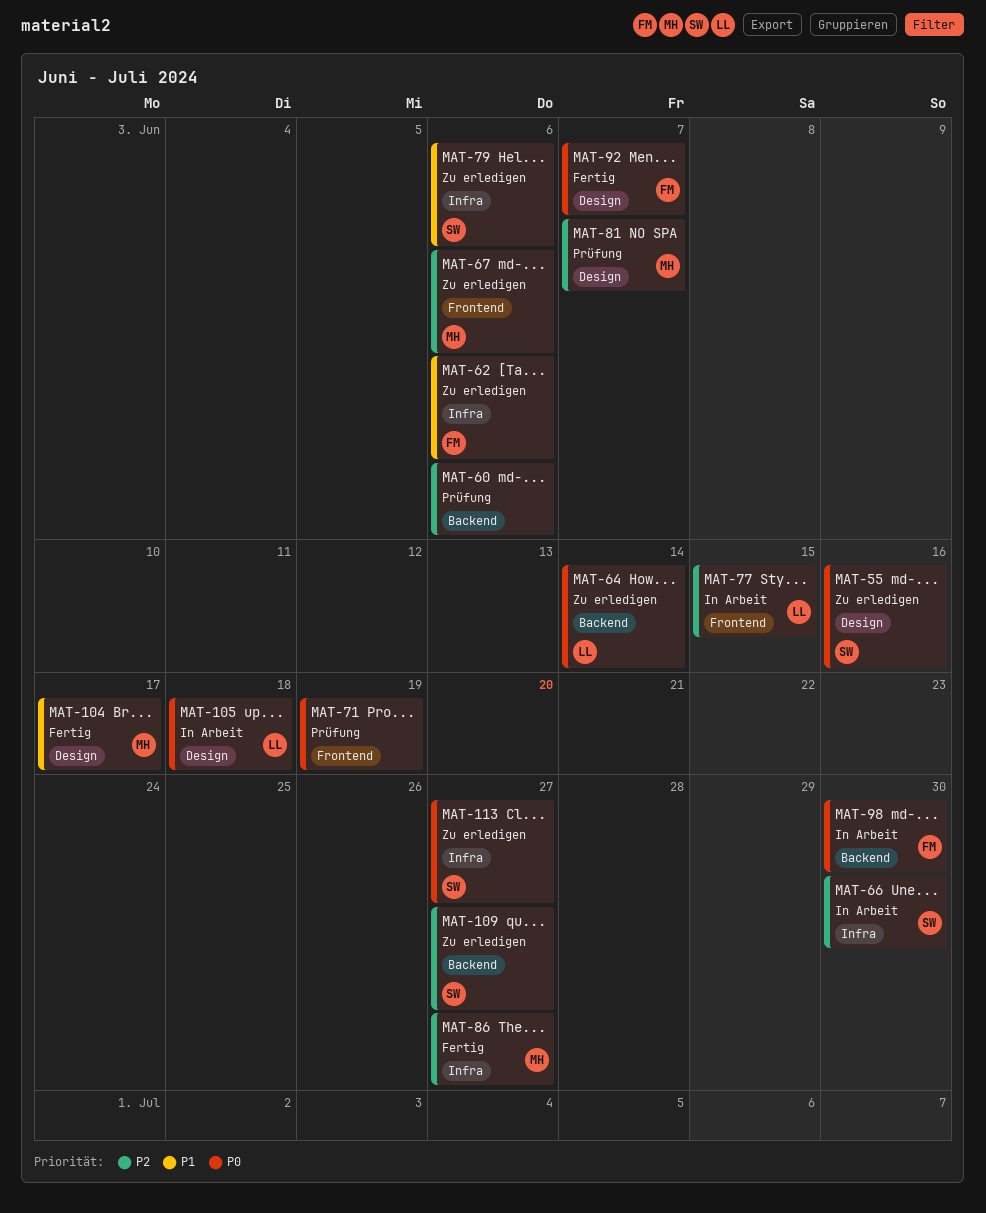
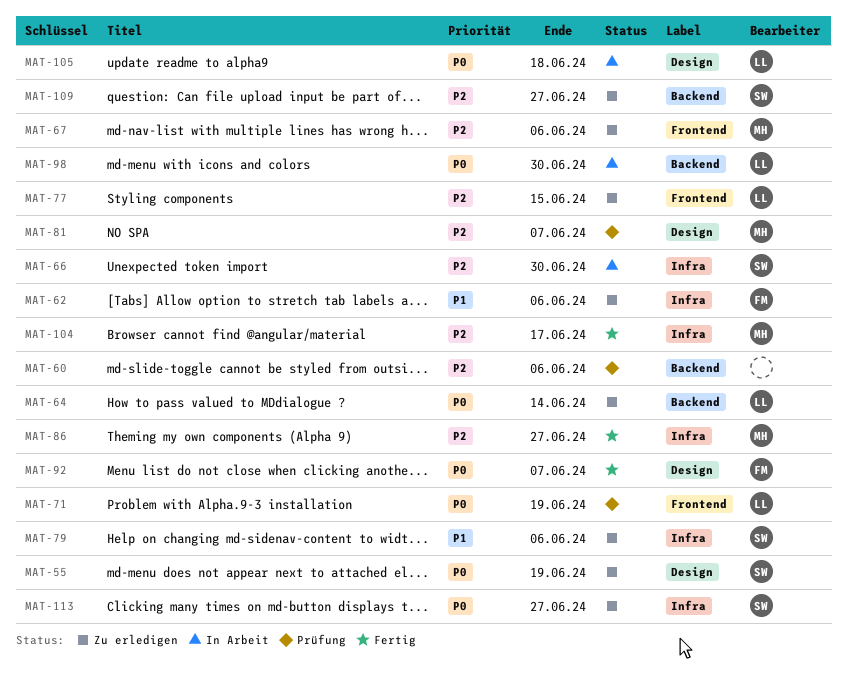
MAT-55, due: Jun 16 -> Jun 19
MAT-71, owner: none -> LL
MAT-77, status: In Arbeit -> Zu erledigen
MAT-98, owner: FM -> LL
MAT-104, priority: P1 -> P2
MAT-104, label: Design -> Infra

